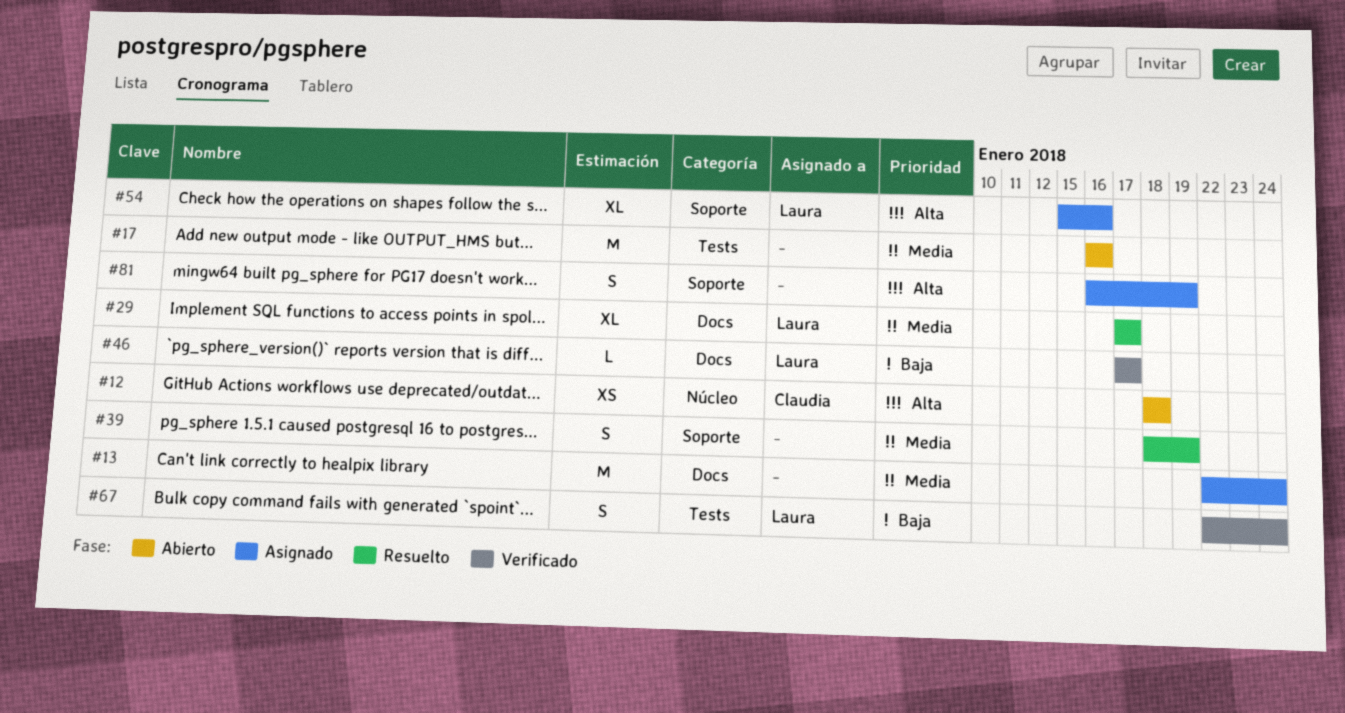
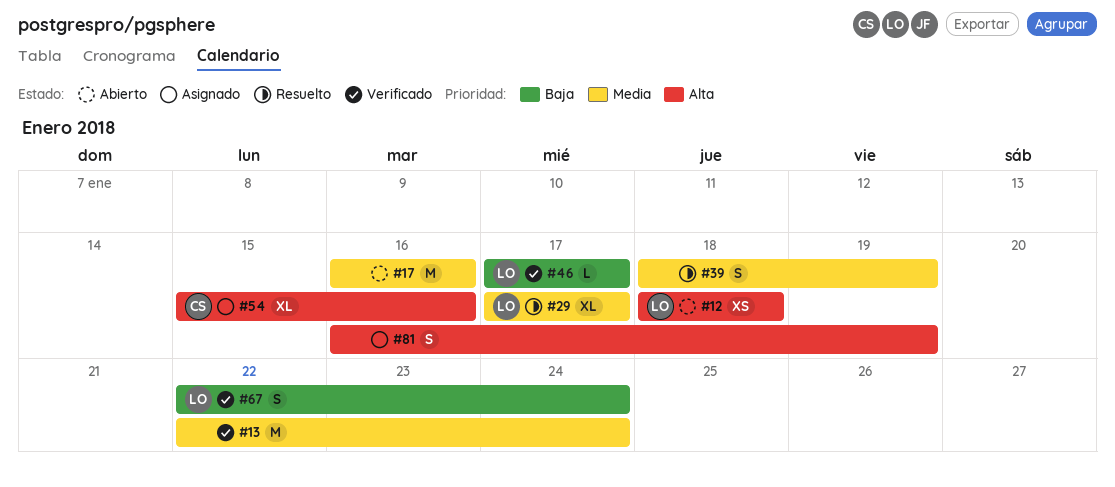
#12, owner: Claudia -> Laura
#13, status: Asignado -> Verificado
#54, owner: Laura -> Claudia

